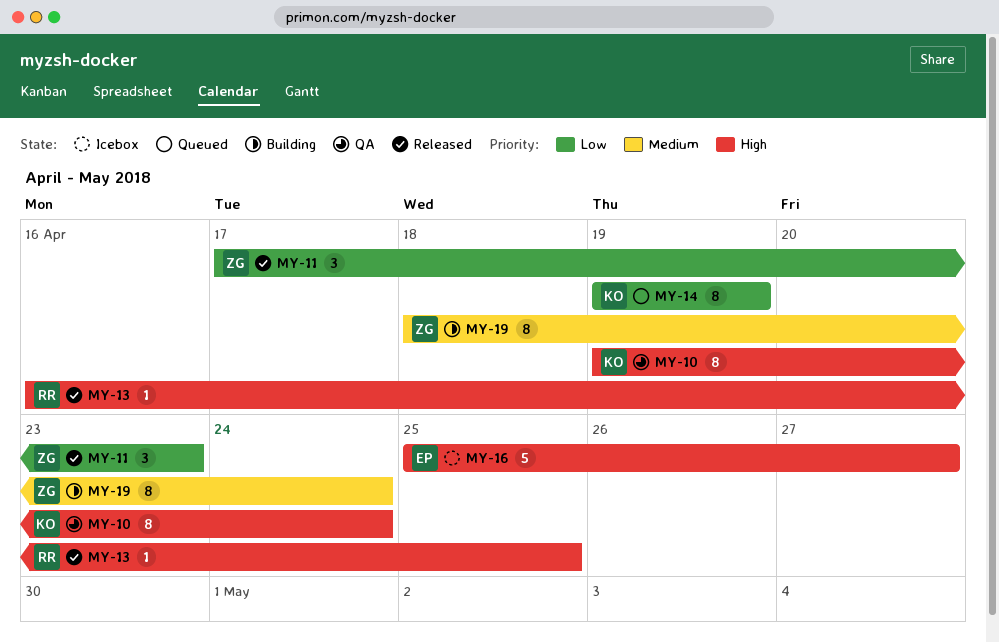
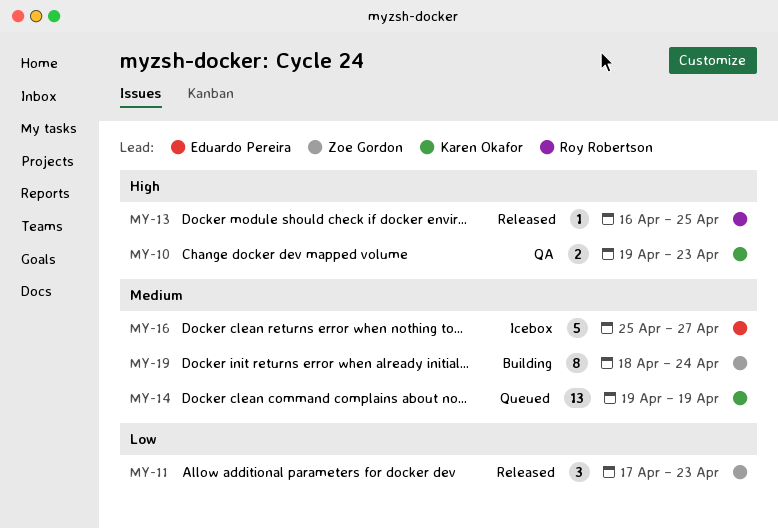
MY-10, estimate: 8 -> 2
MY-10, due: Apr 24 -> Apr 23
MY-14, priority: Low -> Medium
MY-14, estimate: 8 -> 13
MY-16, priority: High -> Medium

